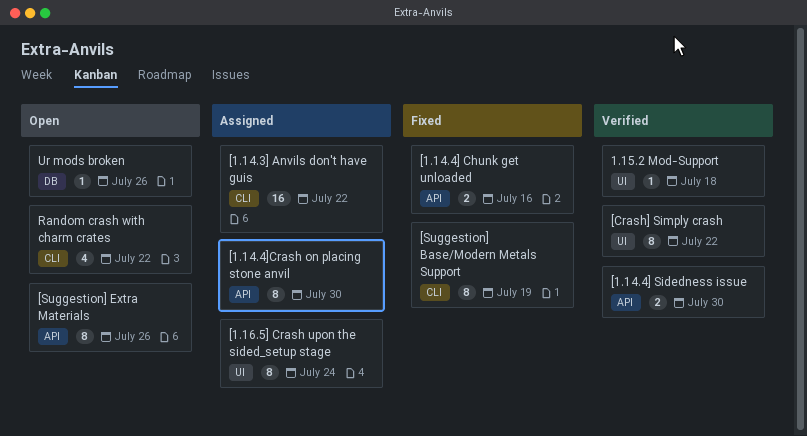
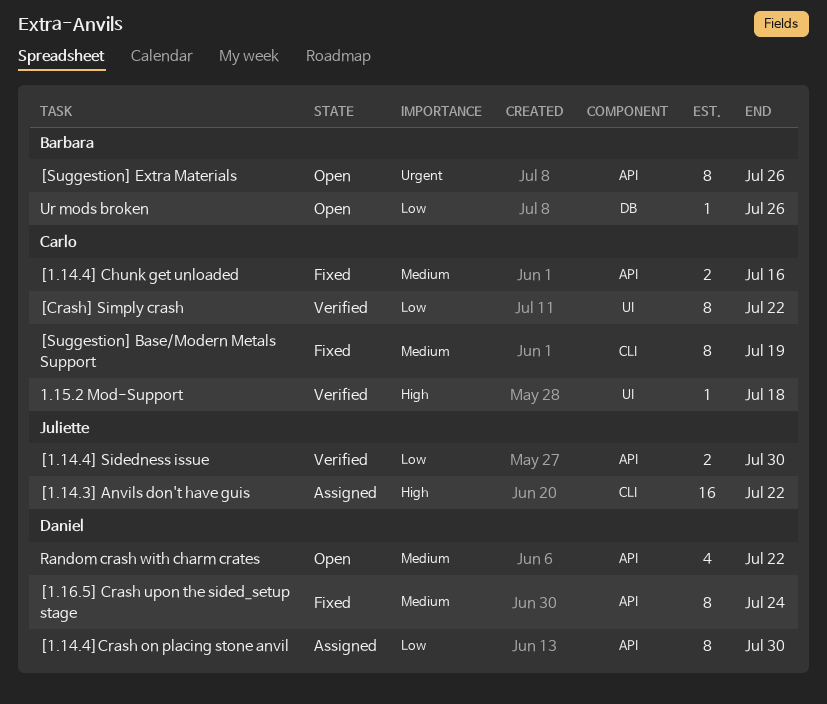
[1.16.5] Crash upon the sided_setup stage, status: Assigned -> Fixed
[1.16.5] Crash upon the sided_setup stage, label: UI -> API
Random crash with charm crates, label: CLI -> API

